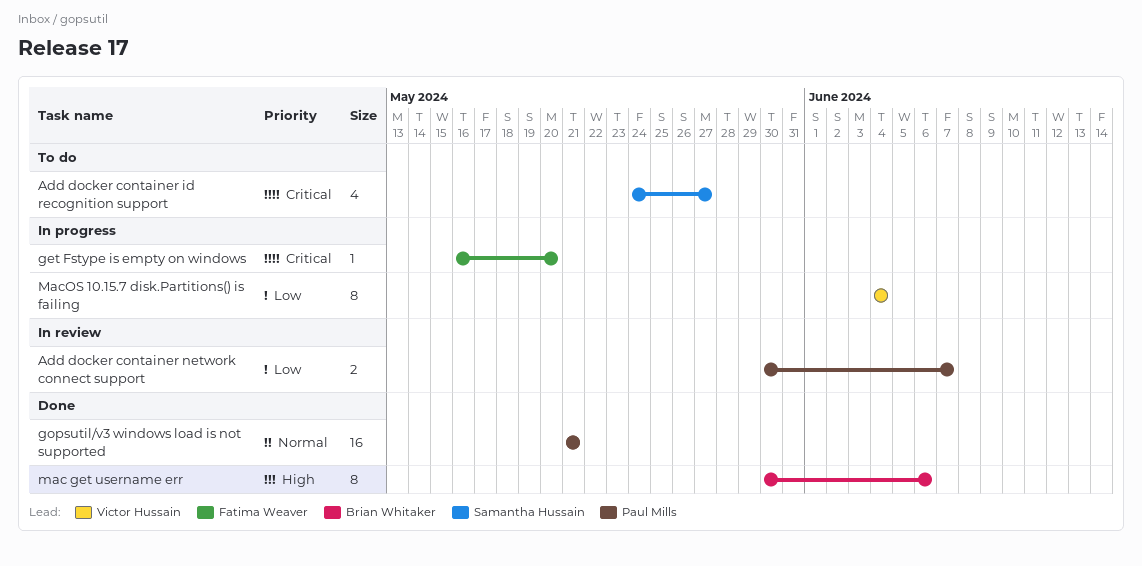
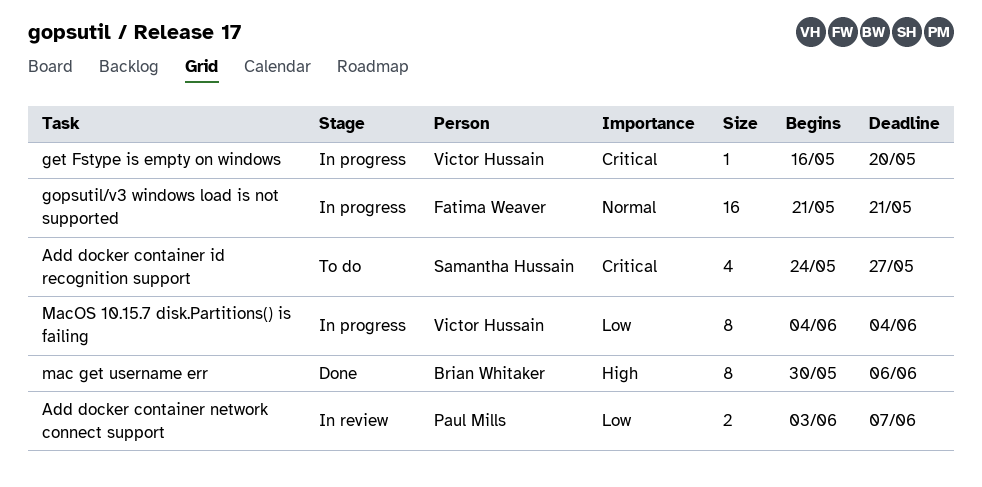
Add docker container network connect support, start: May 30 -> Jun 3
get Fstype is empty on windows, owner: Fatima Weaver -> Victor Hussain
gopsutil/v3 windows load is not supported, status: Done -> In progress
gopsutil/v3 windows load is not supported, owner: Paul Mills -> Fatima Weaver

